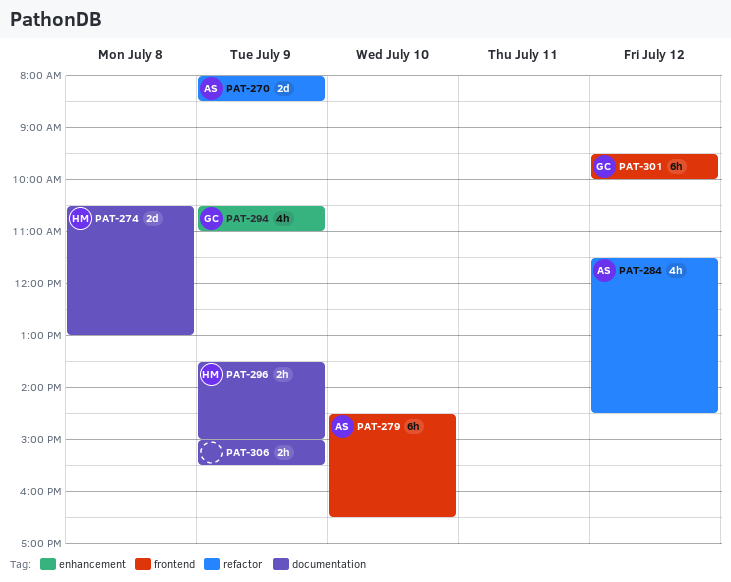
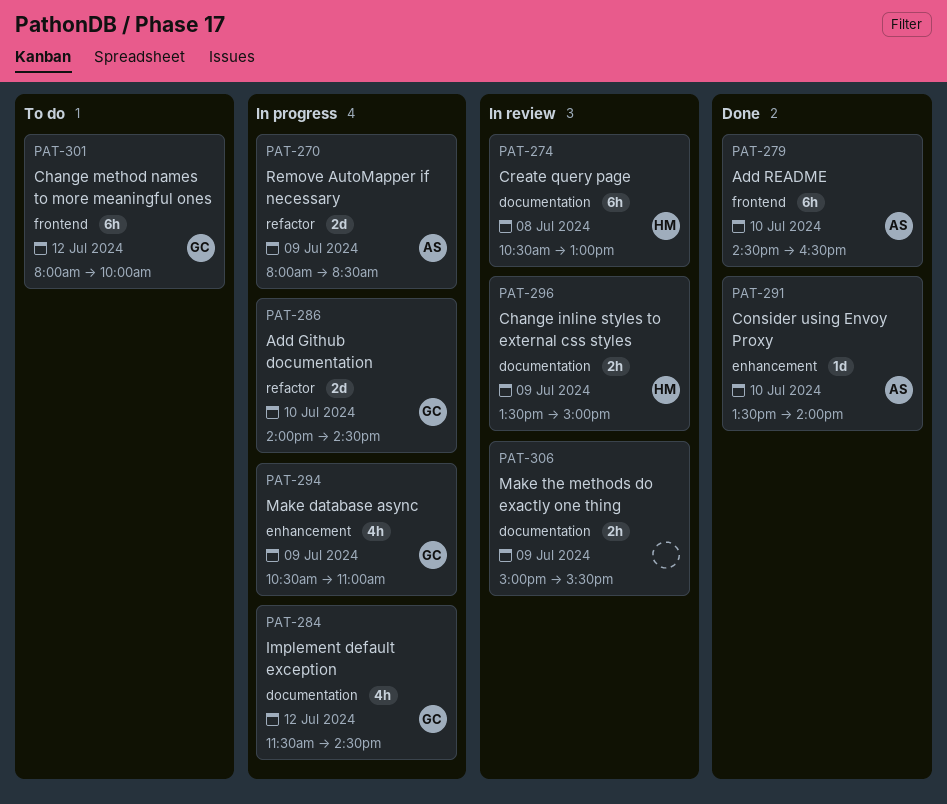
PAT-274, estimate: 2d -> 6h
PAT-284, owner: AS -> GC
PAT-284, label: refactor -> documentation
PAT-286: none -> present
PAT-291: none -> present
PAT-301, begins: 09:30 -> 08:00

